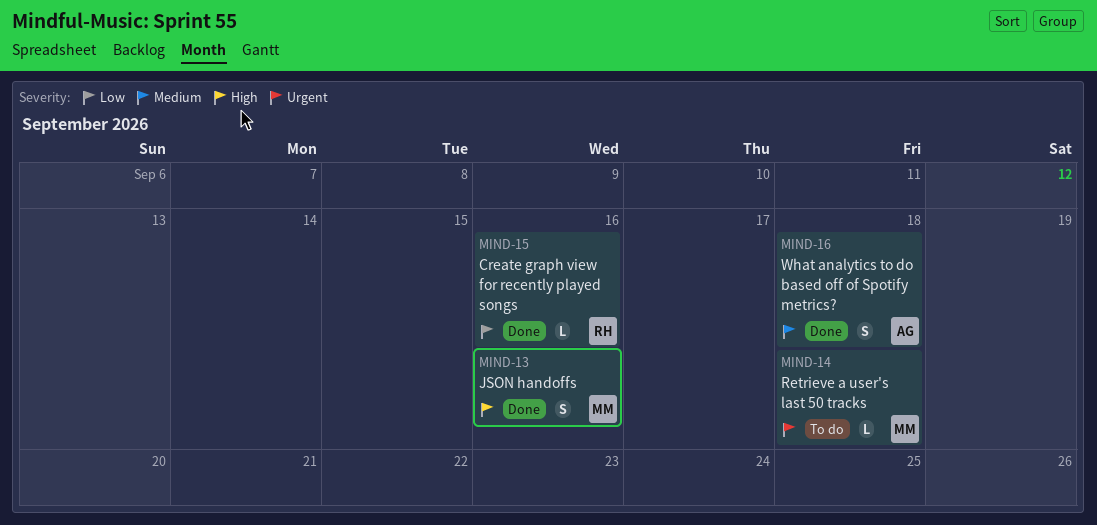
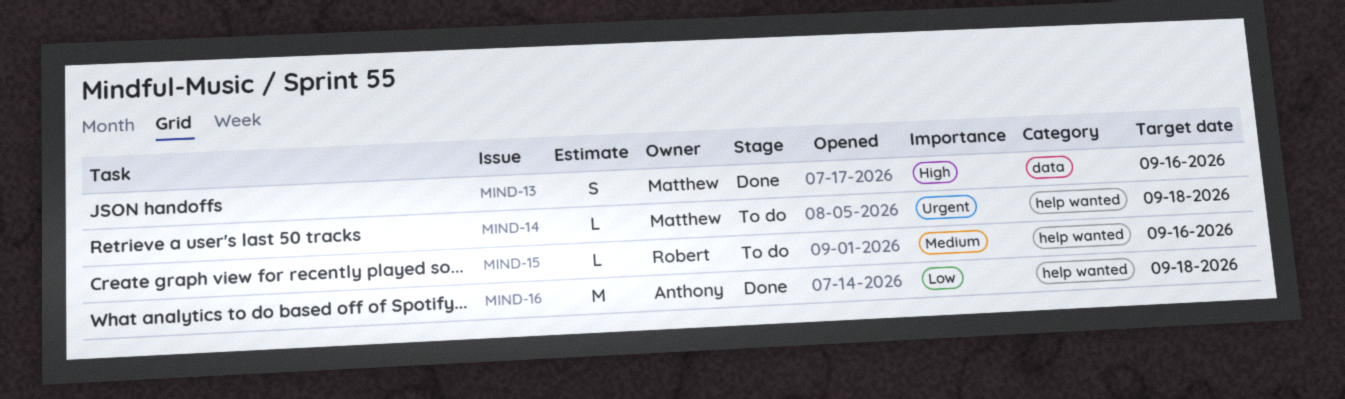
MIND-15, status: Done -> To do
MIND-15, priority: Low -> Medium
MIND-16, priority: Medium -> Low
MIND-16, estimate: S -> M

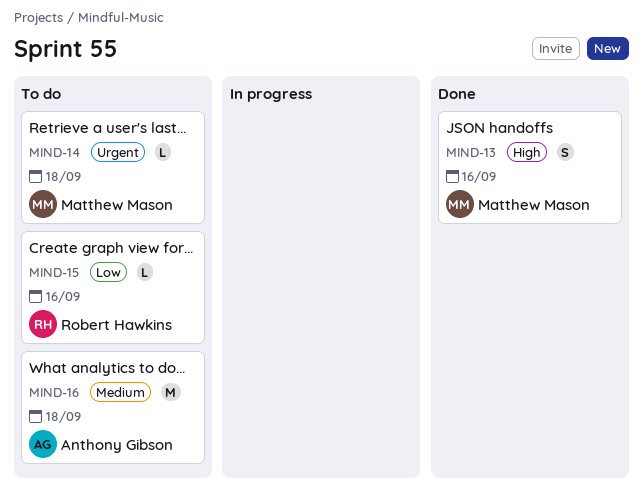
MIND-15, priority: Medium -> Low
MIND-16, status: Done -> To do
MIND-16, priority: Low -> Medium

